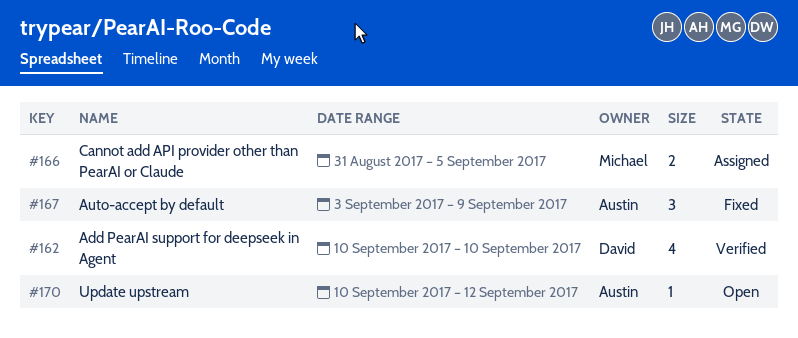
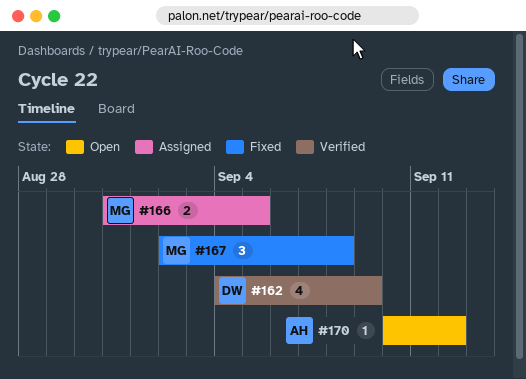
#162, start: Sep 10 -> Sep 4
#162, due: Sep 10 -> Sep 9
#167, owner: Austin -> Michael
#167, start: Sep 3 -> Sep 2
#167, due: Sep 9 -> Sep 8

